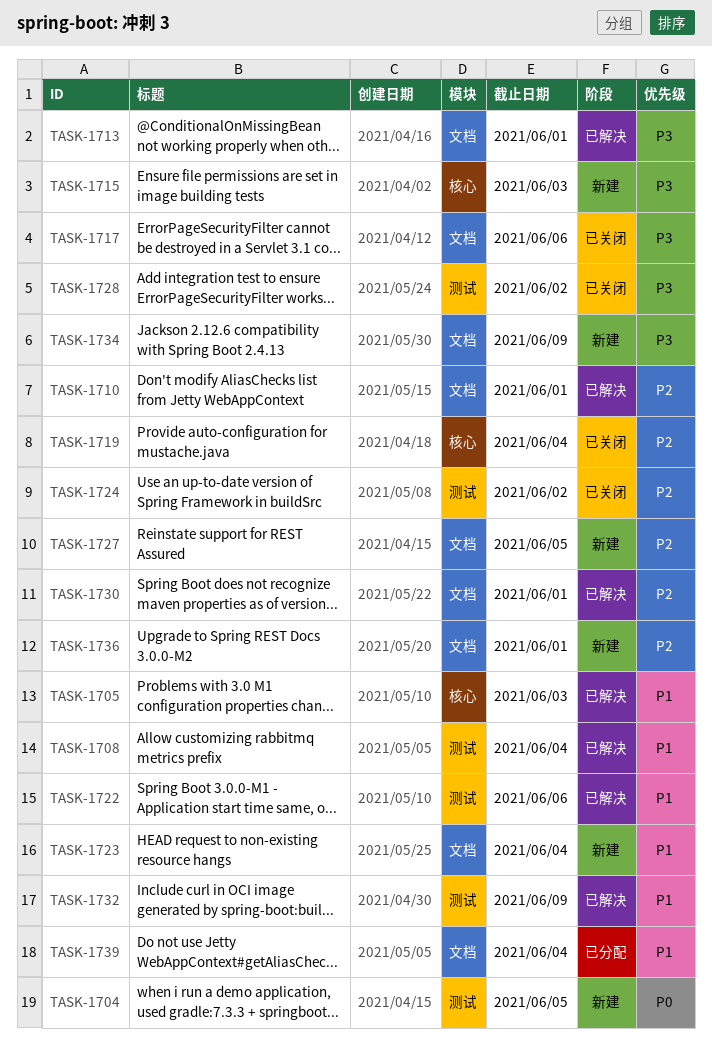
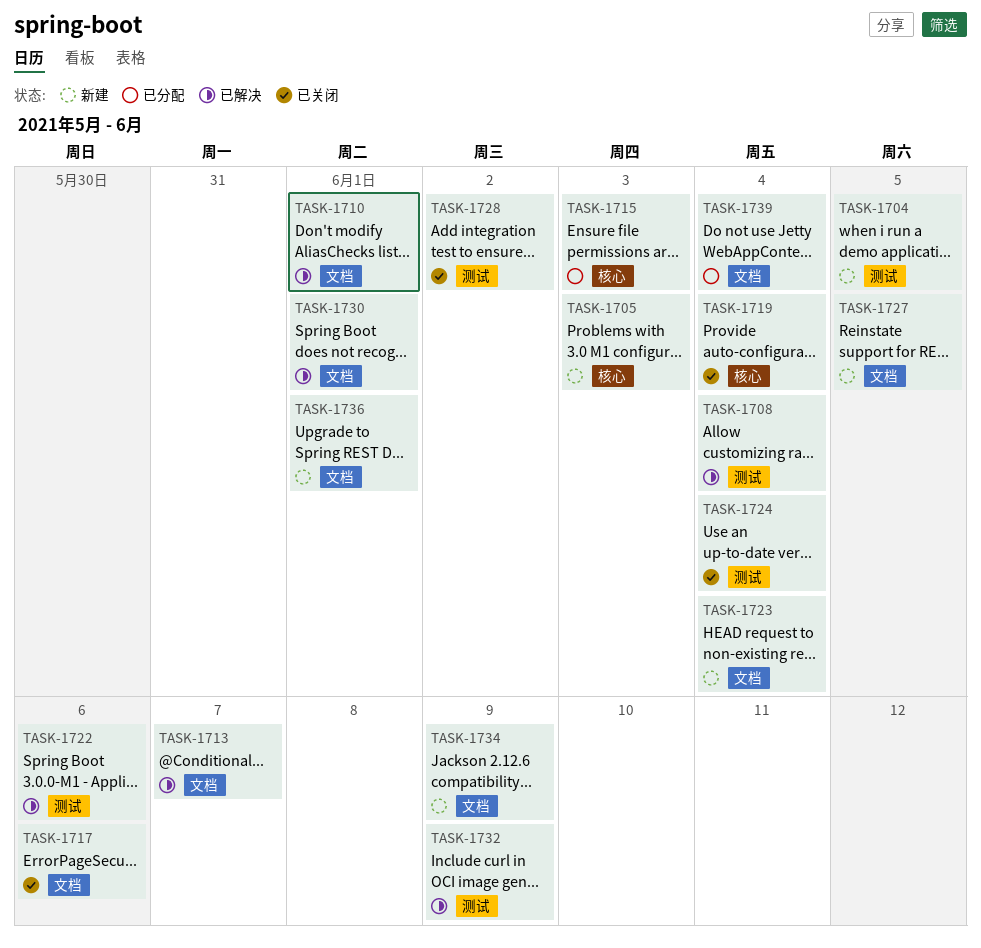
TASK-1705, status: 已解决 -> 新建
TASK-1713, due: Jun 1 -> Jun 7
TASK-1715, status: 新建 -> 已分配
TASK-1724, due: Jun 2 -> Jun 4

